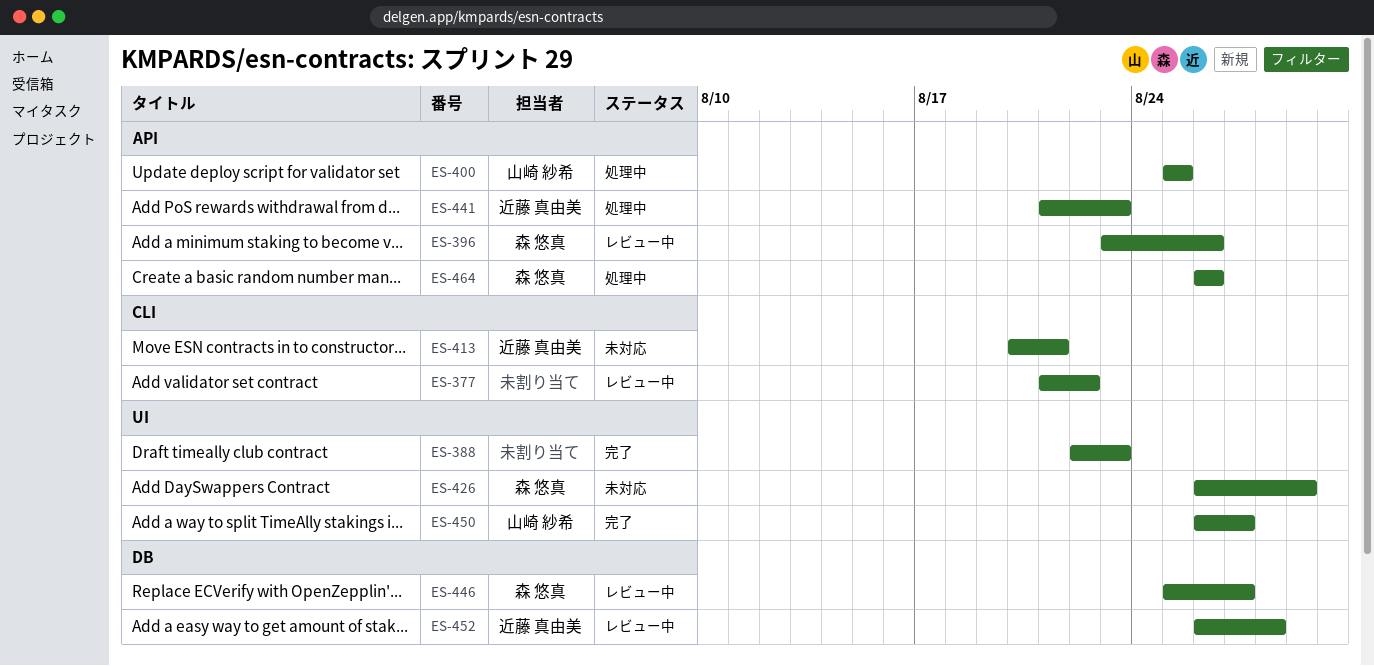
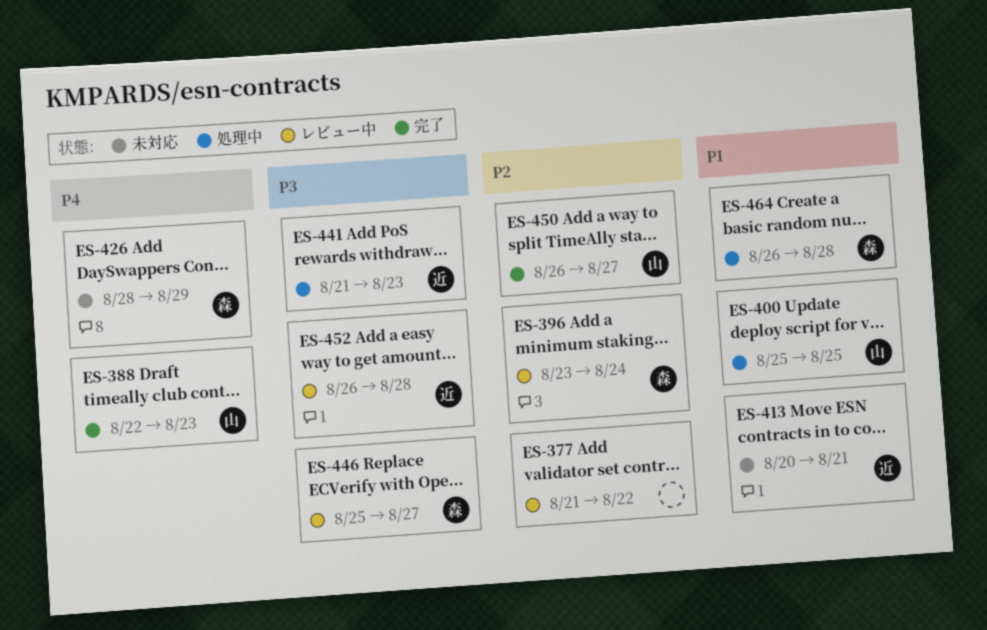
ES-388, owner: none -> 山崎 紗希
ES-396, due: Aug 26 -> Aug 24
ES-426, start: Aug 26 -> Aug 28
ES-464, due: Aug 26 -> Aug 28

